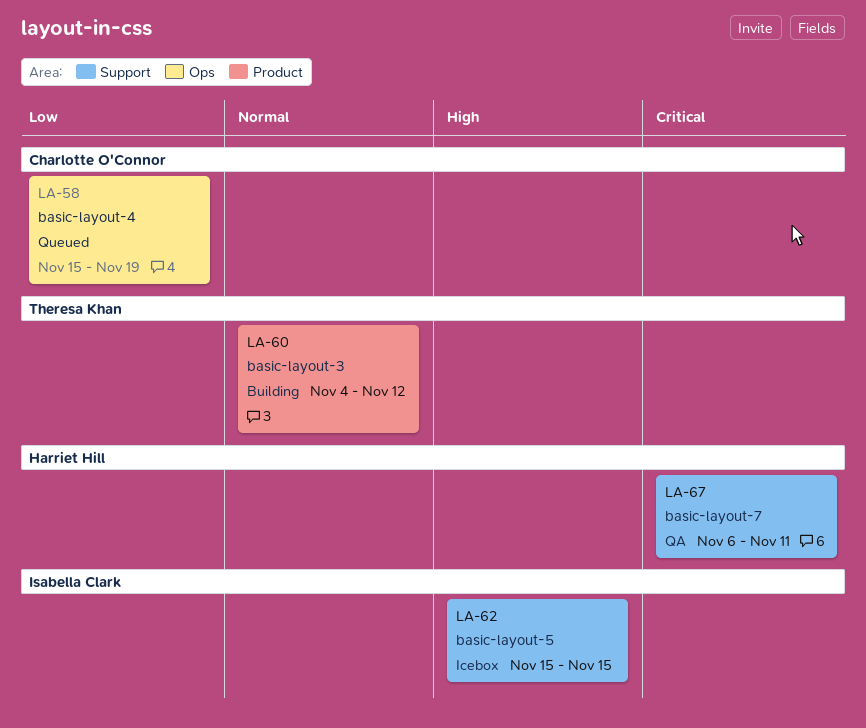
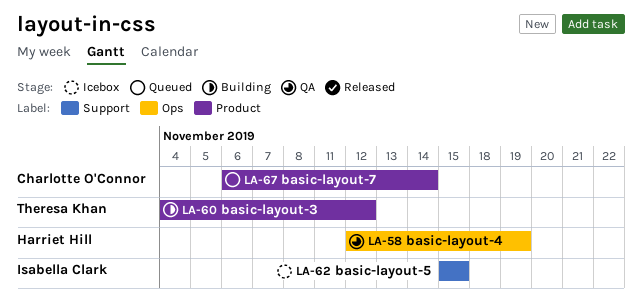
LA-58, status: Queued -> QA
LA-58, owner: Charlotte O'Connor -> Harriet Hill
LA-58, start: Nov 15 -> Nov 12
LA-67, status: QA -> Queued
LA-67, owner: Harriet Hill -> Charlotte O'Connor
LA-67, label: Support -> Product
LA-67, due: Nov 11 -> Nov 14

